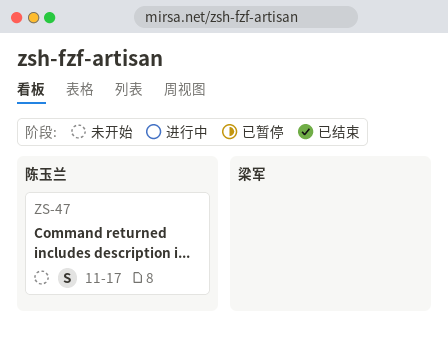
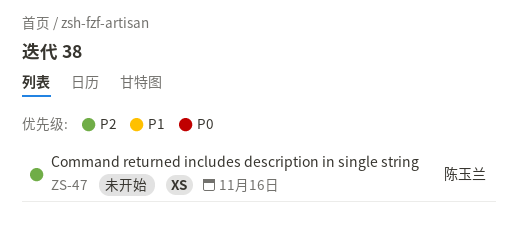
ZS-47, estimate: S -> XS
ZS-47, due: Nov 17 -> Nov 16

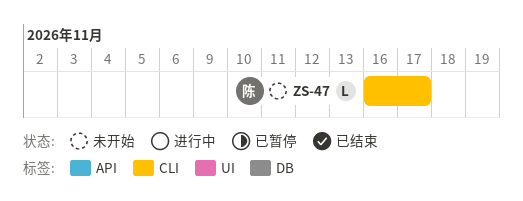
ZS-47, estimate: XS -> L
ZS-47, due: Nov 16 -> Nov 17

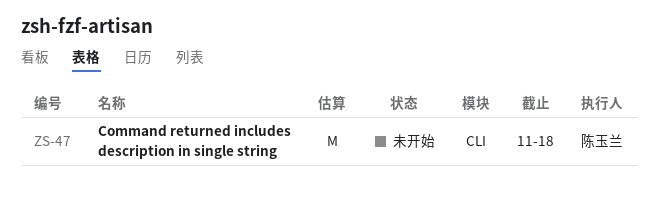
ZS-47, estimate: L -> M
ZS-47, due: Nov 17 -> Nov 18

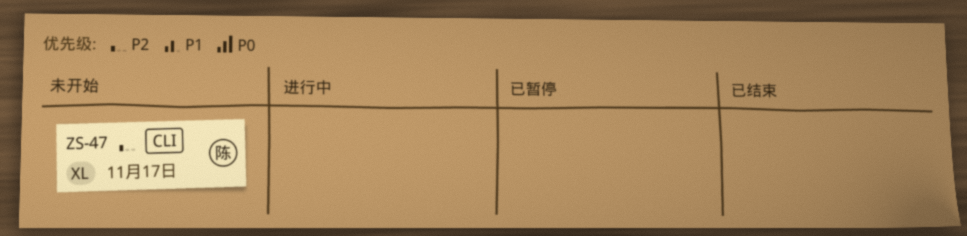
ZS-47, estimate: M -> XL
ZS-47, due: Nov 18 -> Nov 17

